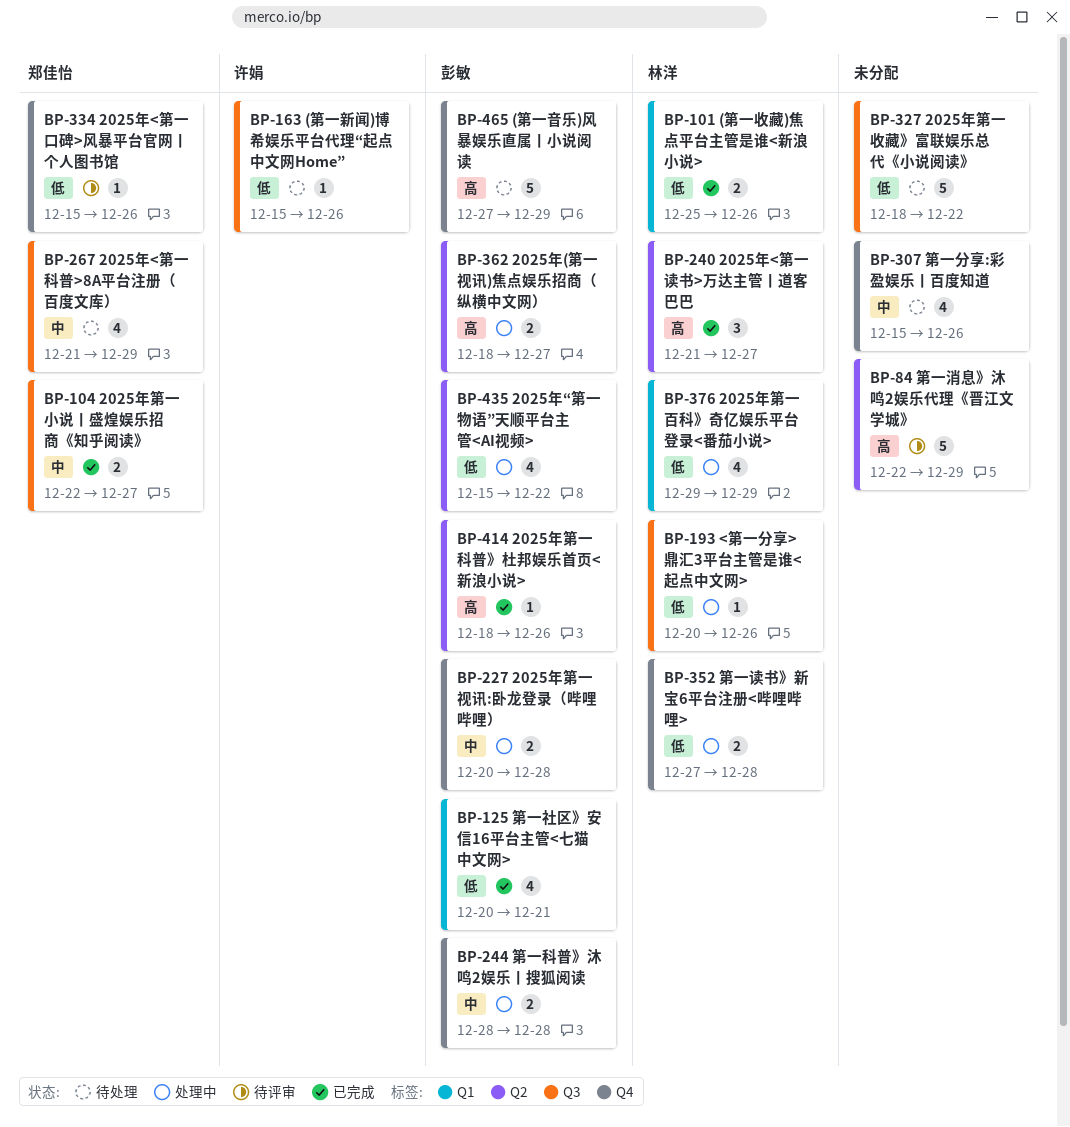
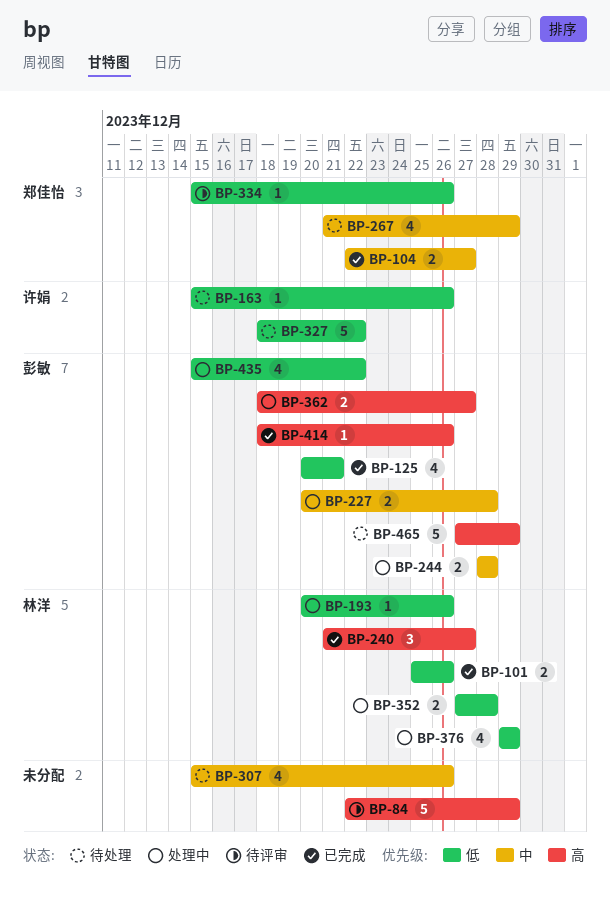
BP-327, owner: none -> 许娟

